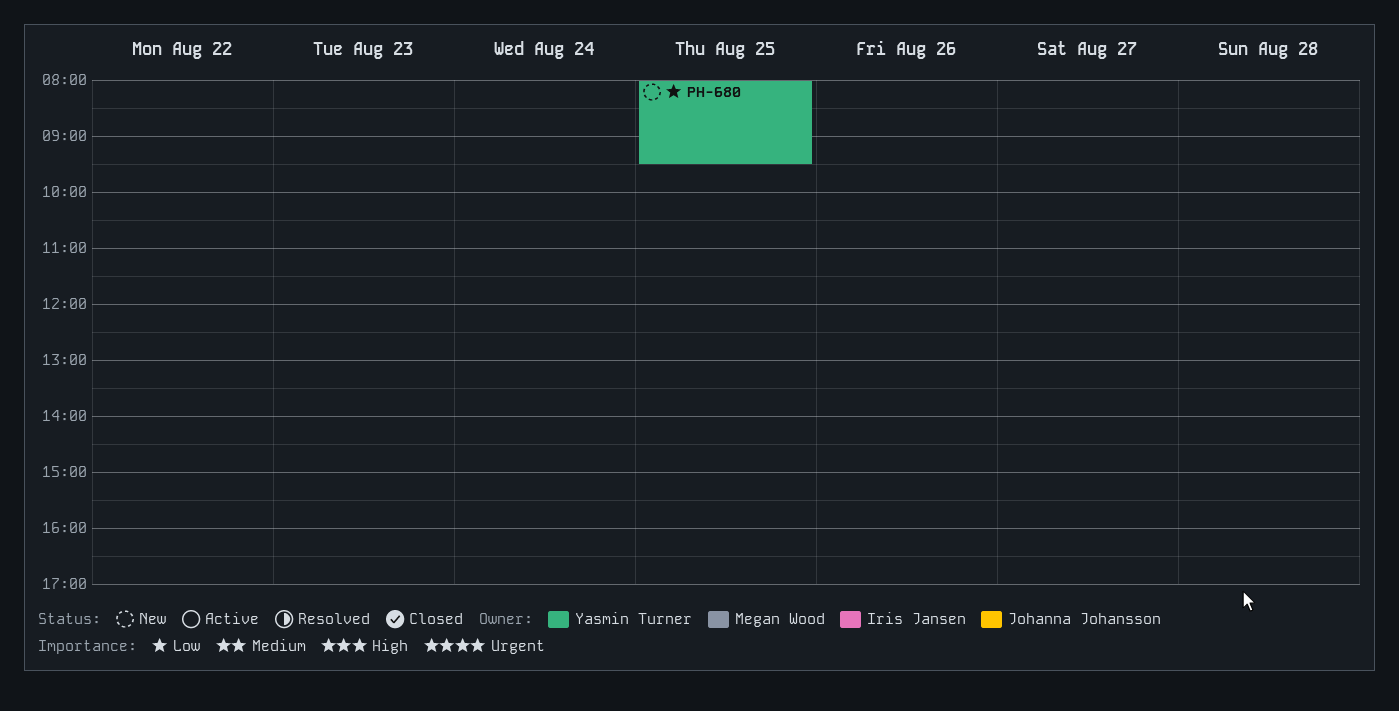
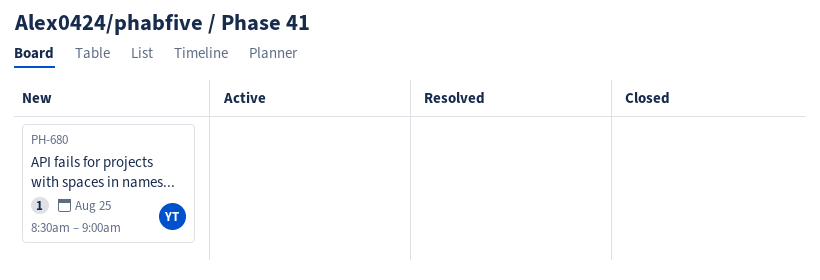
PH-680, begins: 08:00 -> 08:30
PH-680, ends: 09:30 -> 09:00

